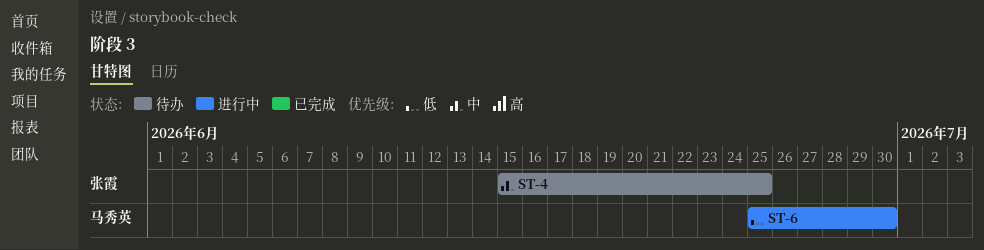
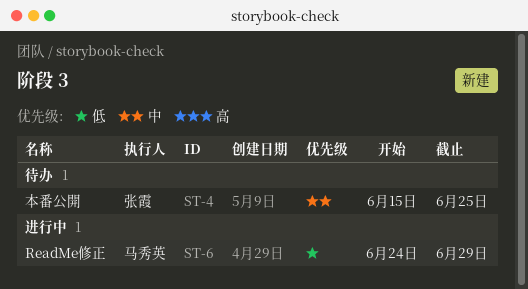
ST-6, start: Jun 25 -> Jun 24
ST-6, due: Jun 30 -> Jun 29

